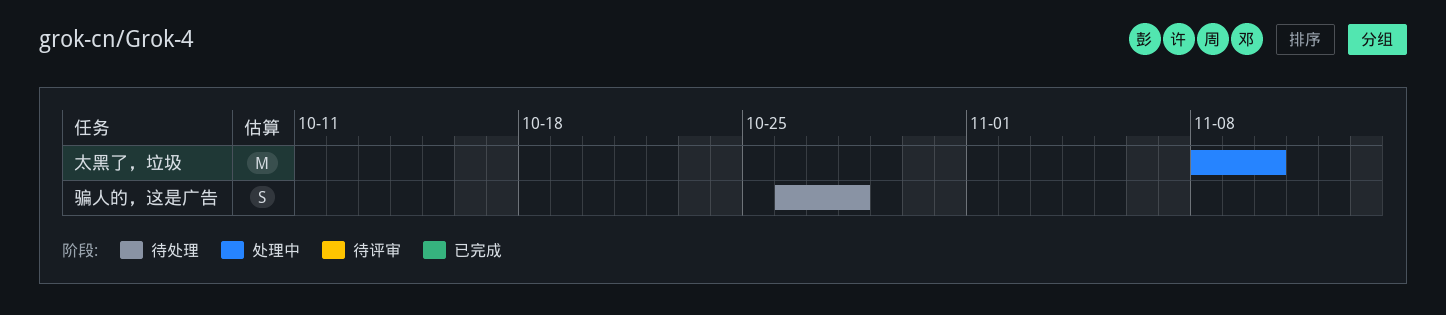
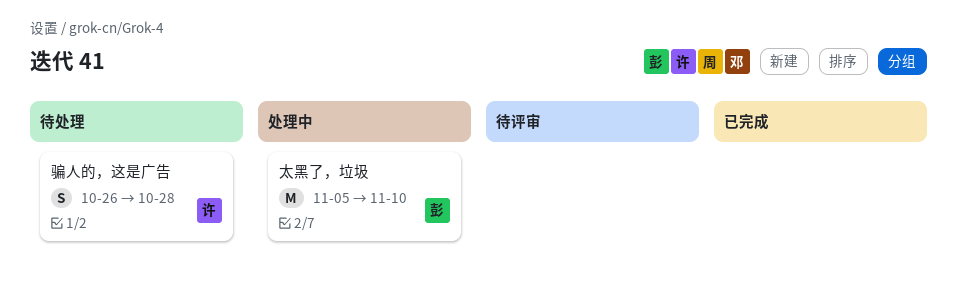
太黑了，垃圾, start: Nov 8 -> Nov 5

